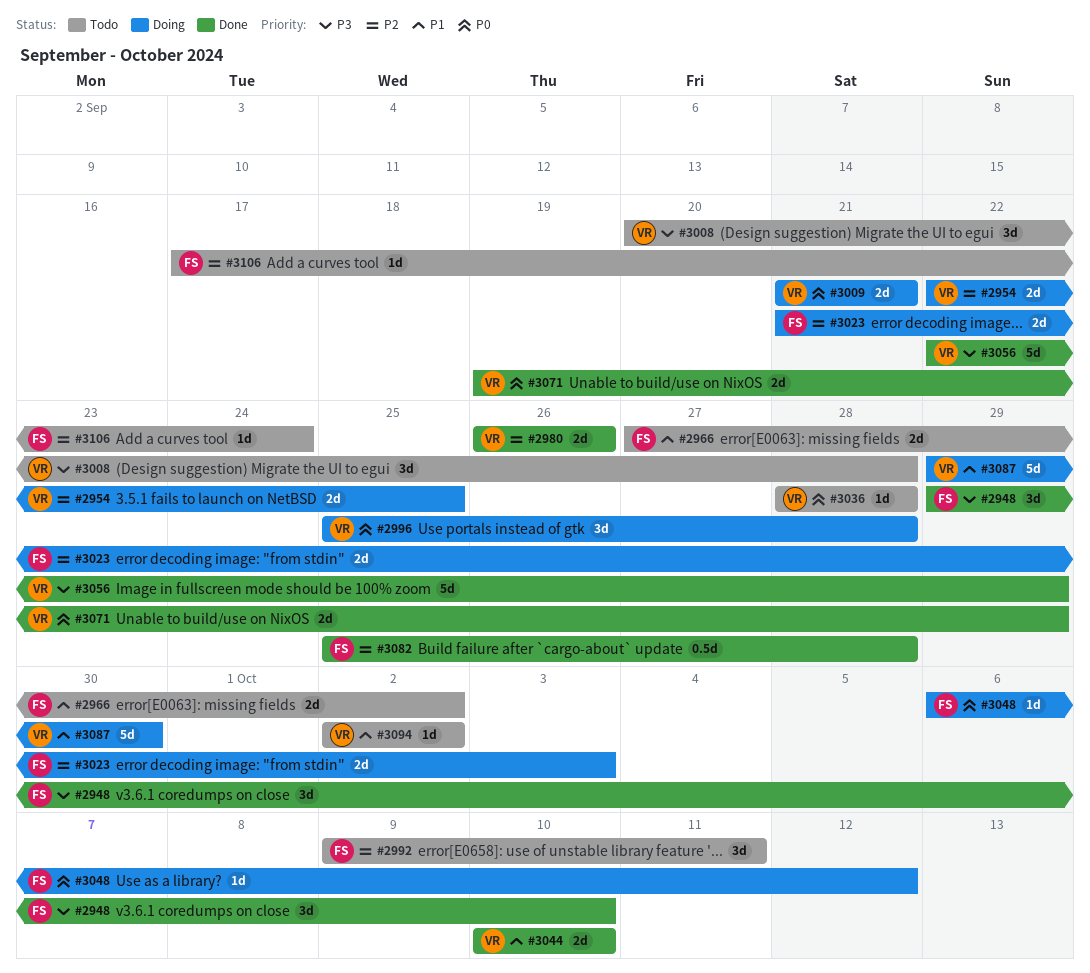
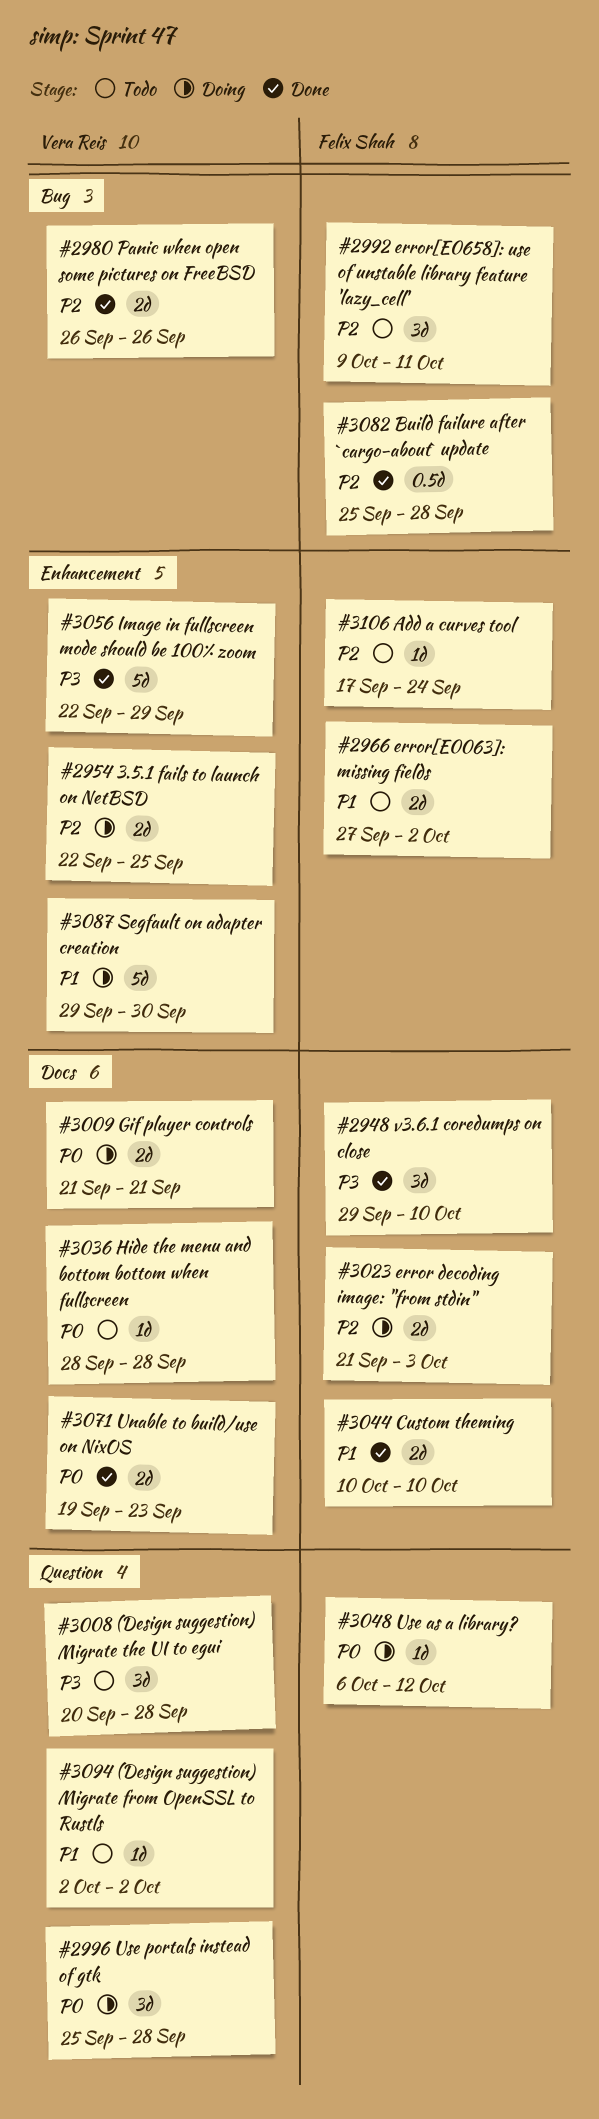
#3044, owner: Vera Reis -> Felix Shah
#3071, due: Sep 29 -> Sep 23

